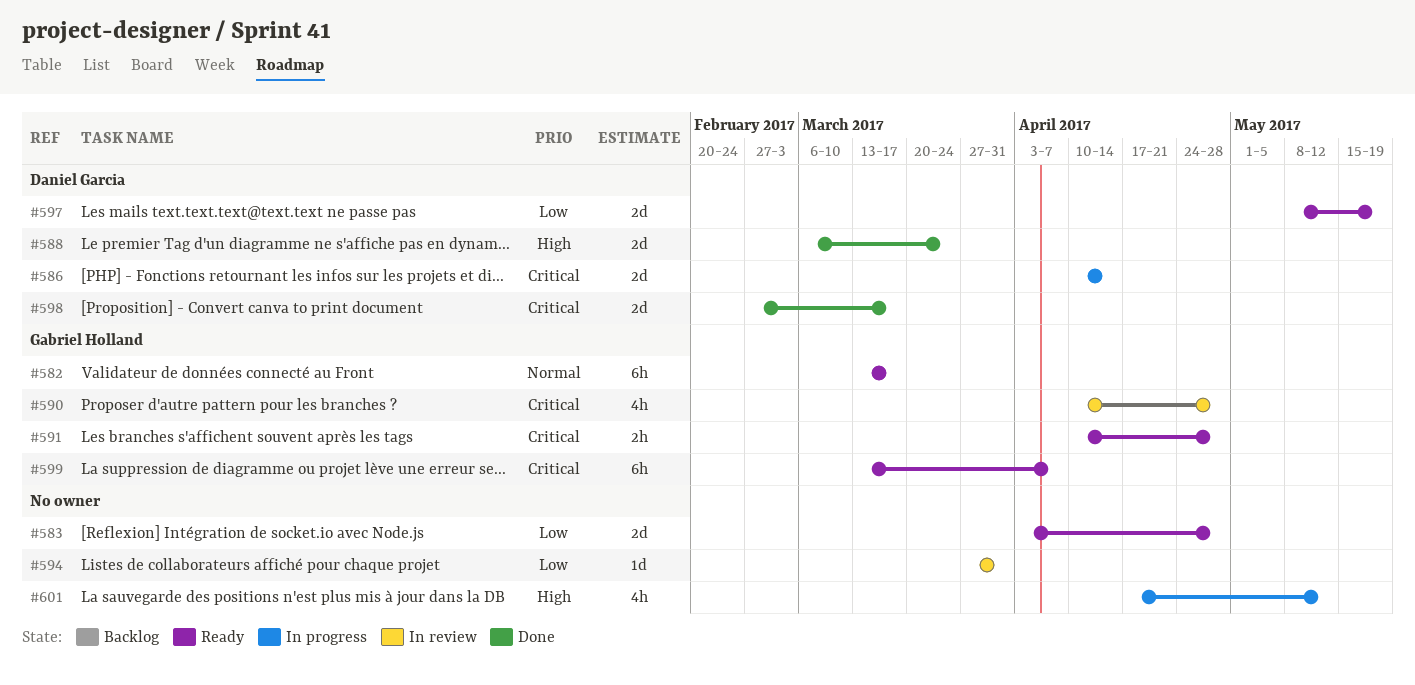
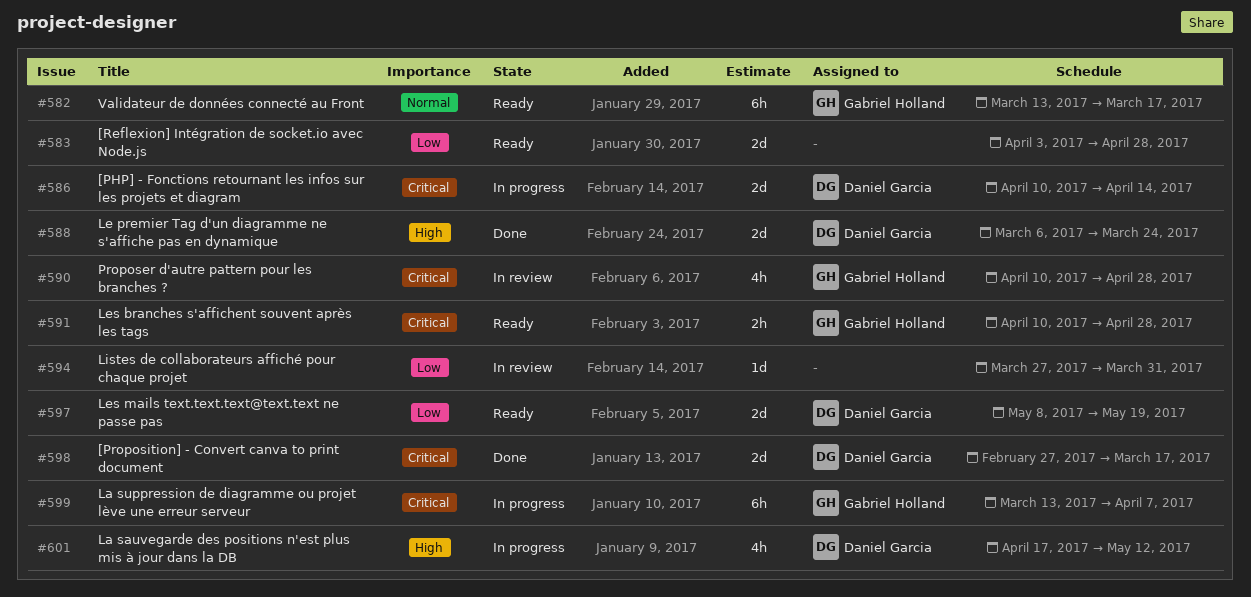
#599, status: Ready -> In progress
#601, owner: none -> Daniel Garcia

